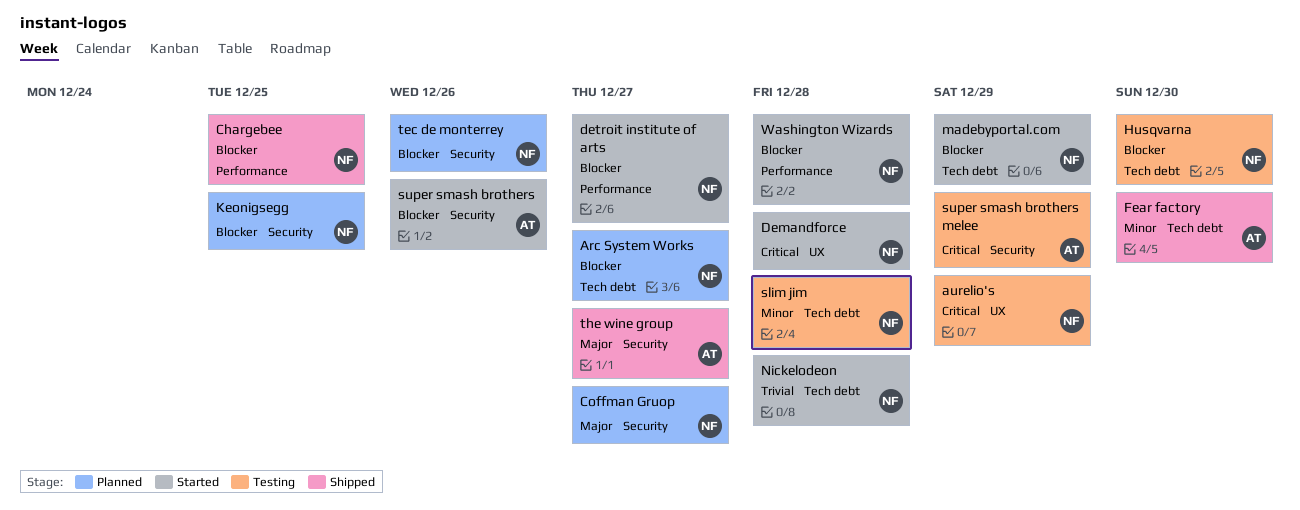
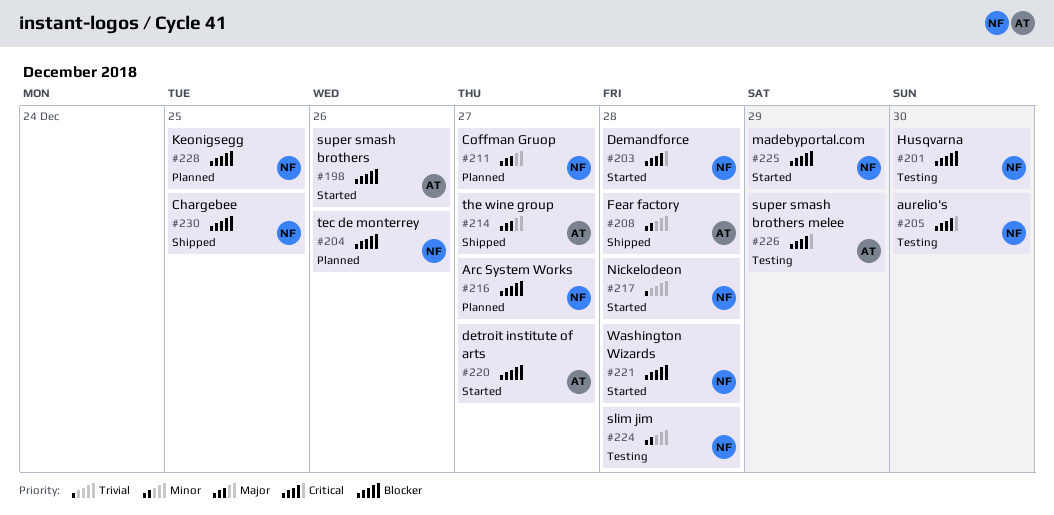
aurelio's, due: Dec 29 -> Dec 30
detroit institute of arts, owner: NF -> AT
Fear factory, due: Dec 30 -> Dec 28

